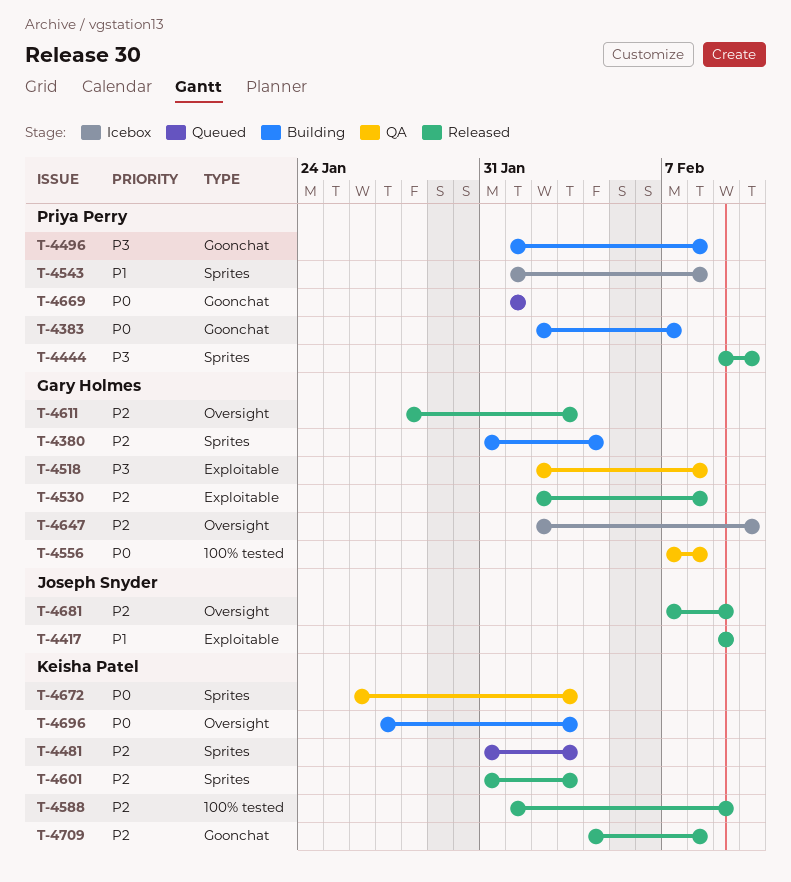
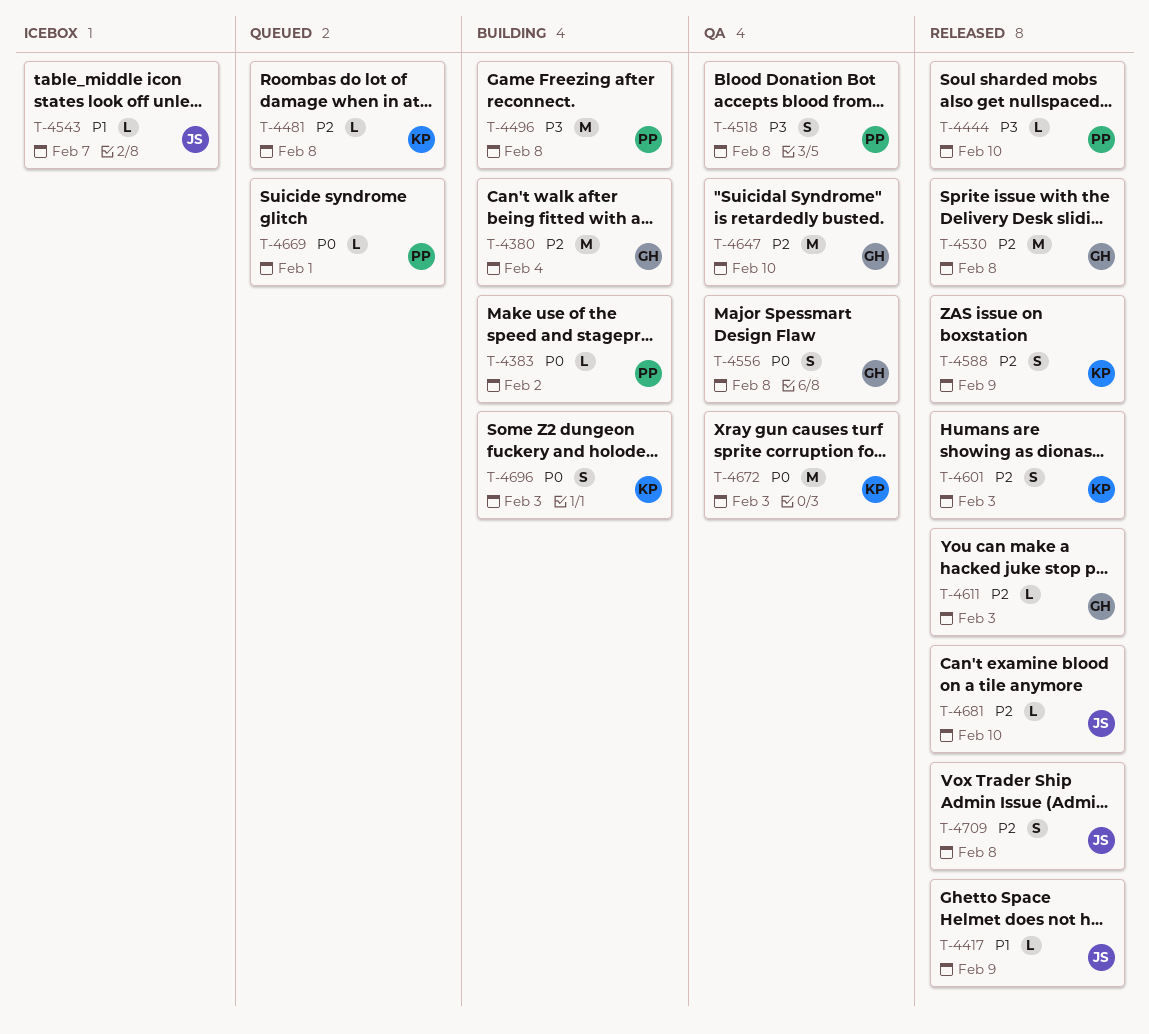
T-4383, due: Feb 7 -> Feb 2
T-4481, due: Feb 3 -> Feb 8
T-4518, owner: Gary Holmes -> Priya Perry
T-4543, owner: Priya Perry -> Joseph Snyder
T-4543, due: Feb 8 -> Feb 7
T-4647, status: Icebox -> QA
T-4681, due: Feb 9 -> Feb 10
T-4709, owner: Keisha Patel -> Joseph Snyder

